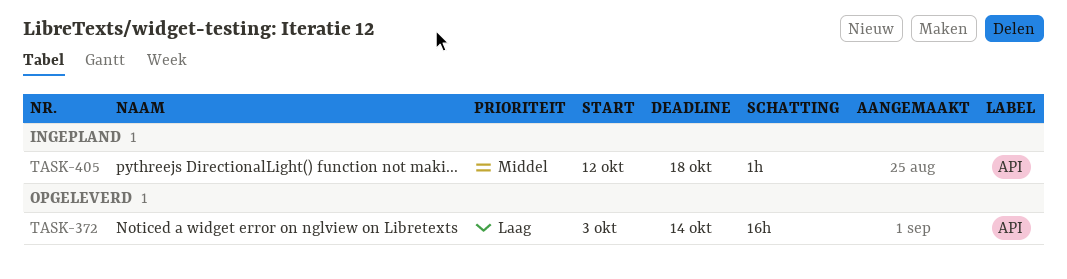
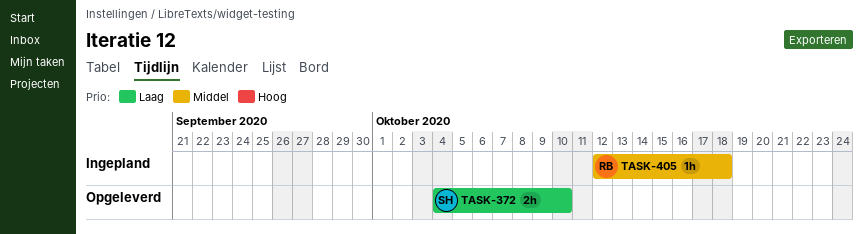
TASK-372, estimate: 16h -> 2h
TASK-372, start: Oct 3 -> Oct 4
TASK-372, due: Oct 14 -> Oct 10

